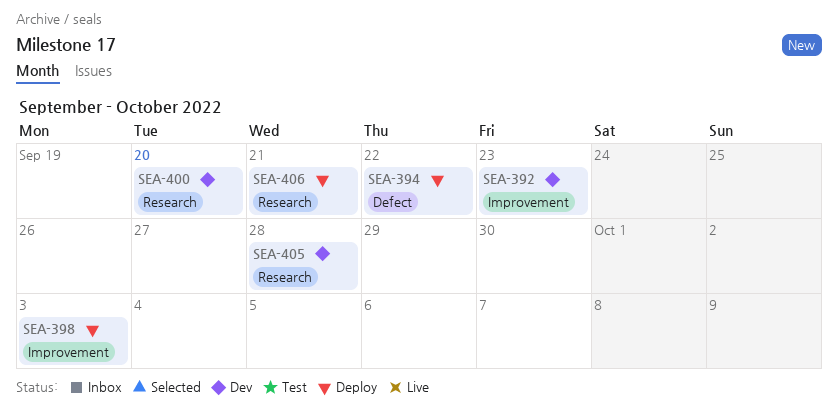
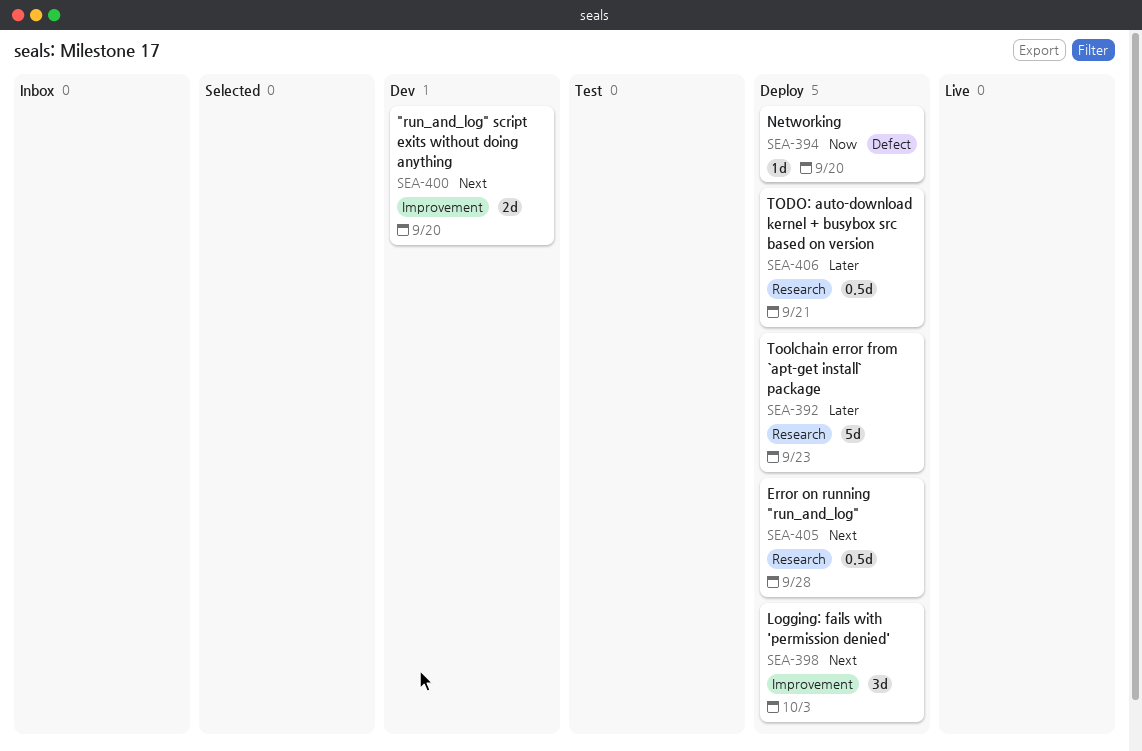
SEA-392, status: Dev -> Deploy
SEA-392, label: Improvement -> Research
SEA-394, due: Sep 22 -> Sep 20
SEA-400, label: Research -> Improvement
SEA-405, status: Dev -> Deploy

